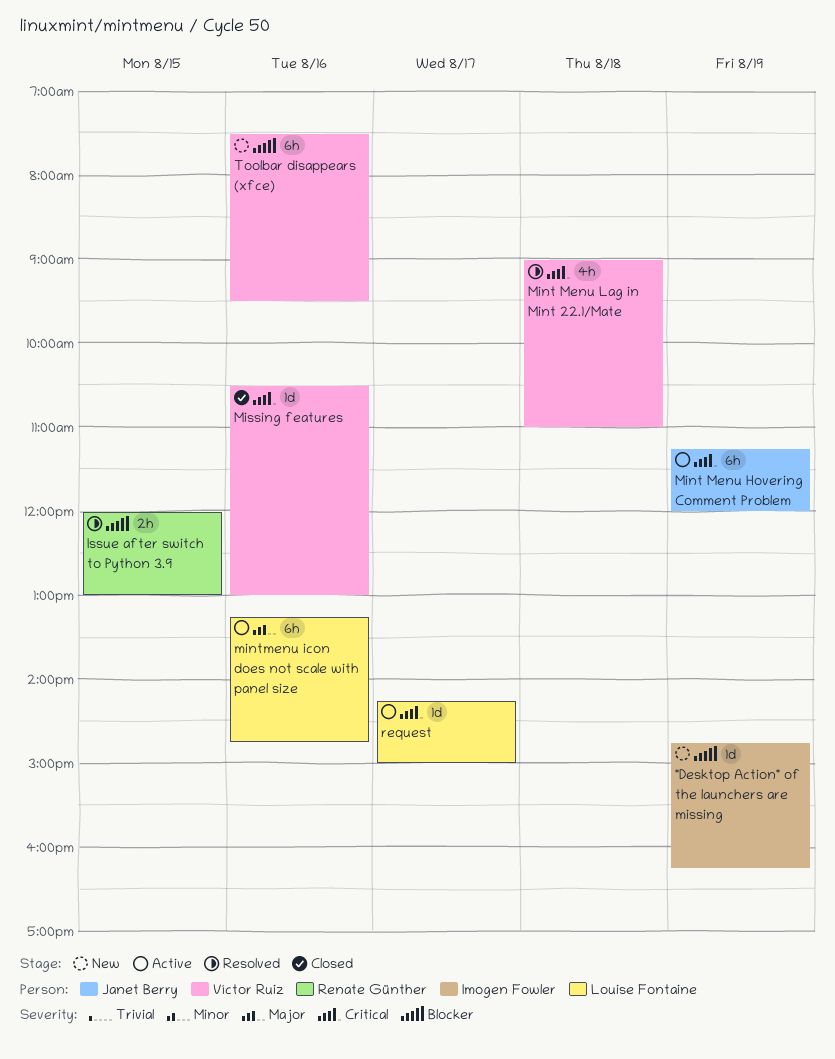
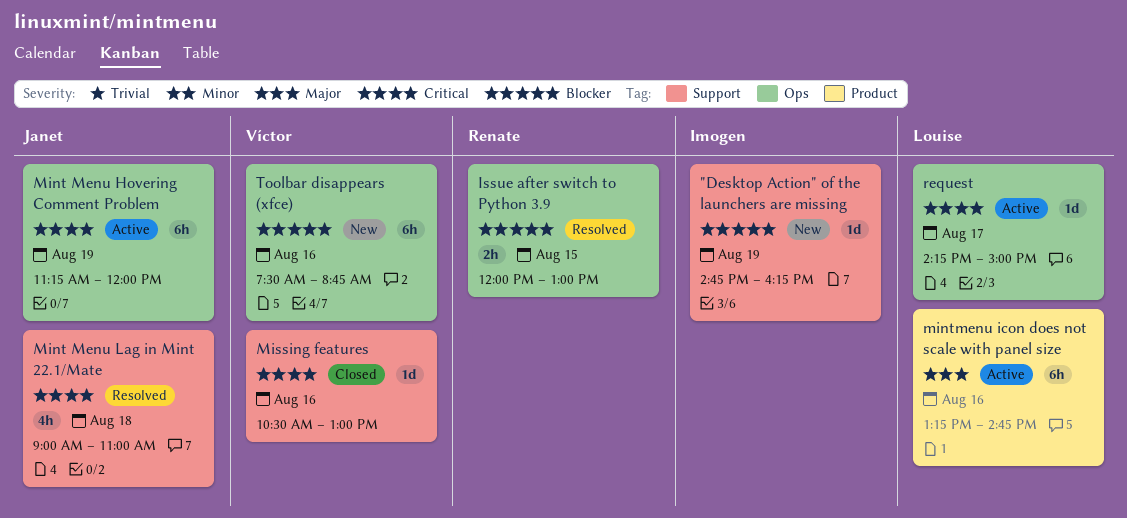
Mint Menu Lag in Mint 22.1/Mate, owner: Víctor Ruiz -> Janet Berry
Toolbar disappears (xfce), ends: 09:30 -> 08:45

